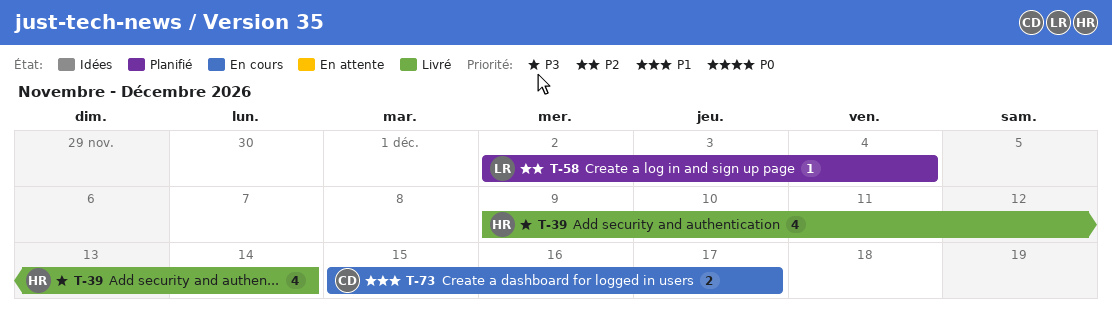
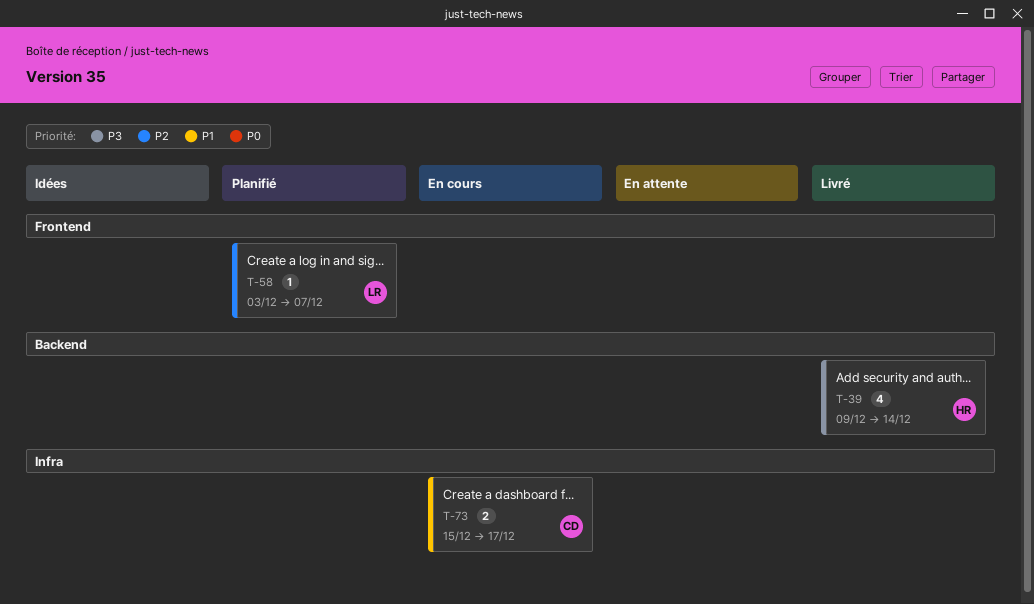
T-58, start: Dec 2 -> Dec 3
T-58, due: Dec 4 -> Dec 7

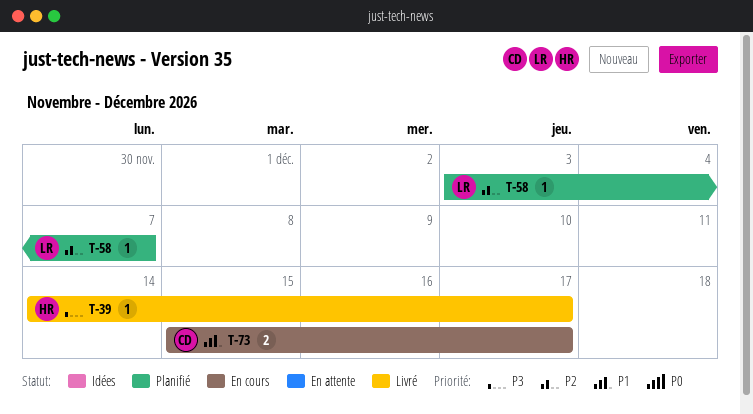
T-39, estimate: 4 -> 1
T-39, start: Dec 9 -> Dec 14
T-39, due: Dec 14 -> Dec 17

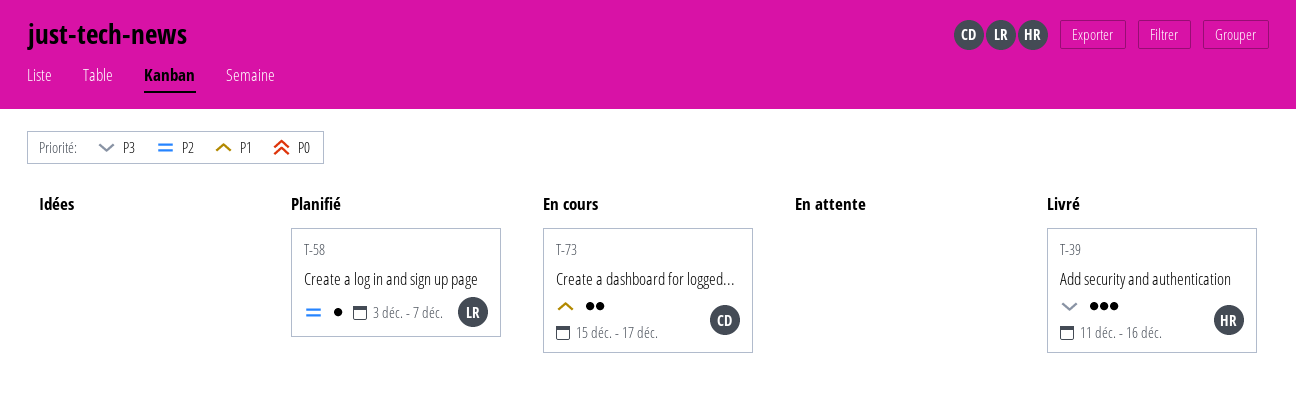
T-39, estimate: 1 -> 3
T-39, start: Dec 14 -> Dec 11
T-39, due: Dec 17 -> Dec 16

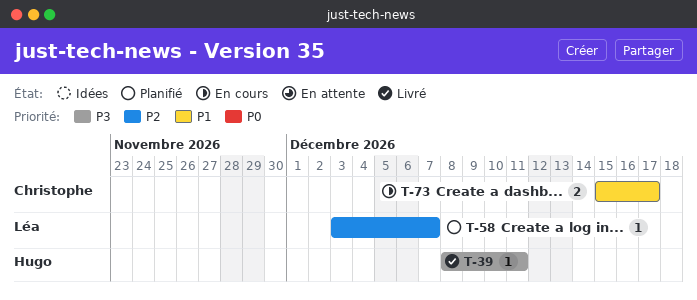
T-39, estimate: 3 -> 1
T-39, start: Dec 11 -> Dec 8
T-39, due: Dec 16 -> Dec 11

